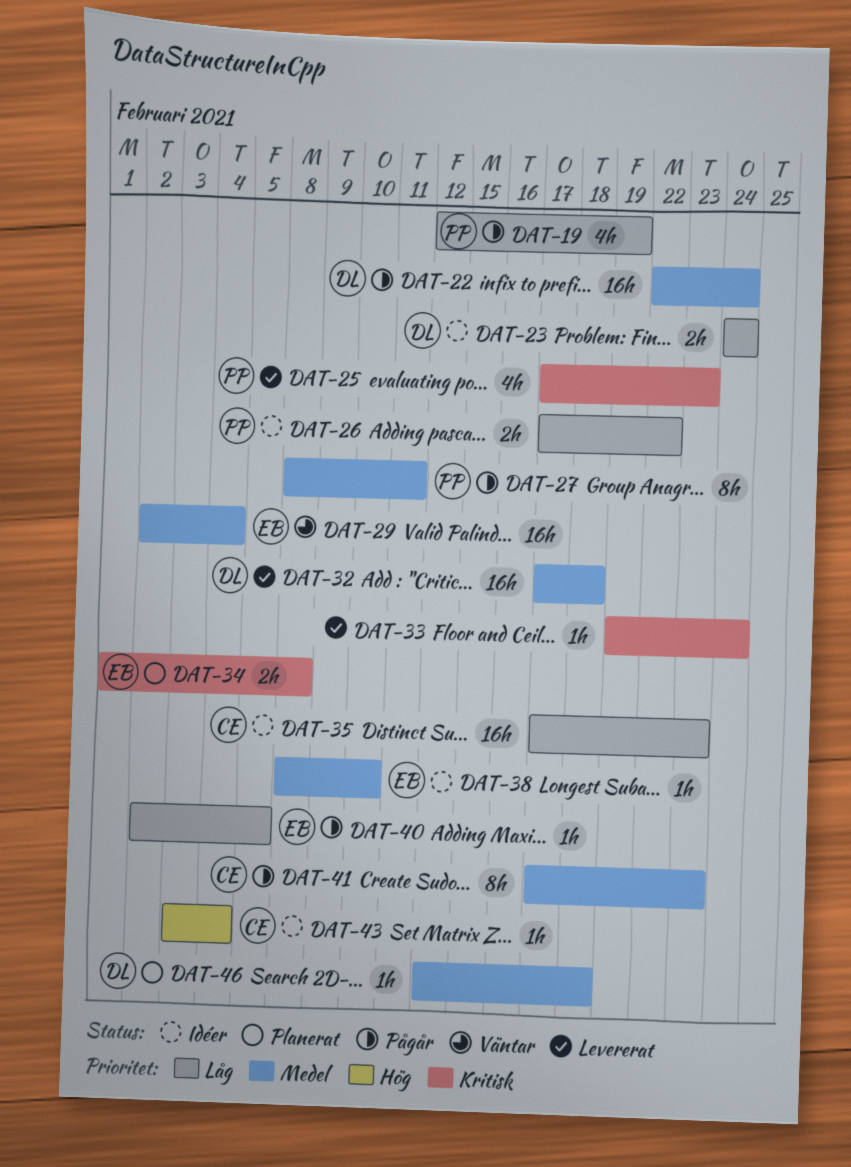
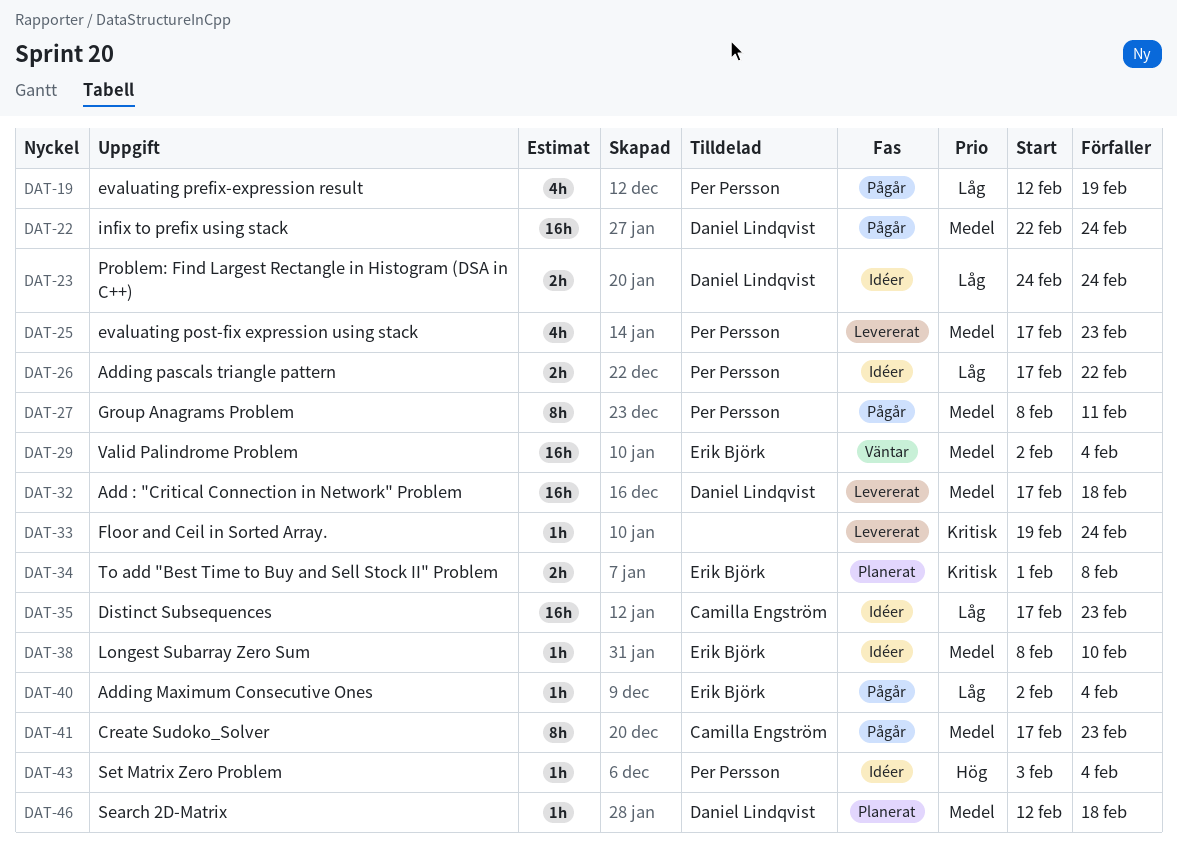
DAT-25, priority: Kritisk -> Medel
DAT-40, due: Feb 5 -> Feb 4
DAT-43, owner: Camilla Engström -> Per Persson

